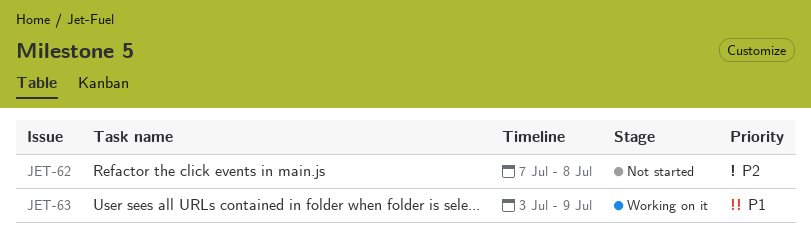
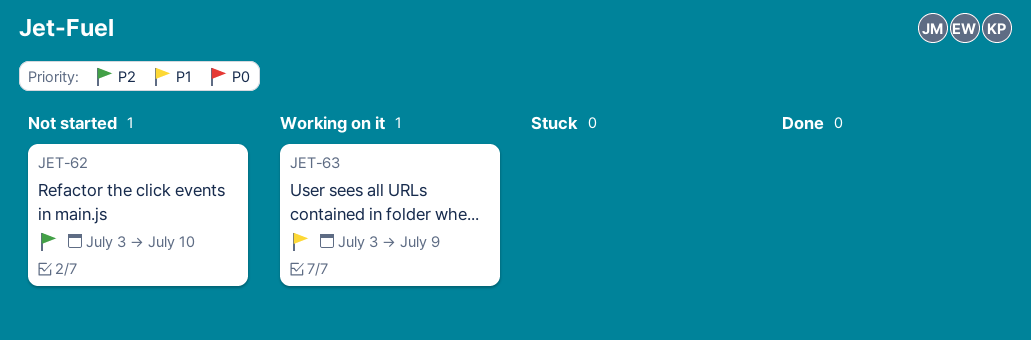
JET-62, start: Jul 7 -> Jul 3
JET-62, due: Jul 8 -> Jul 10

